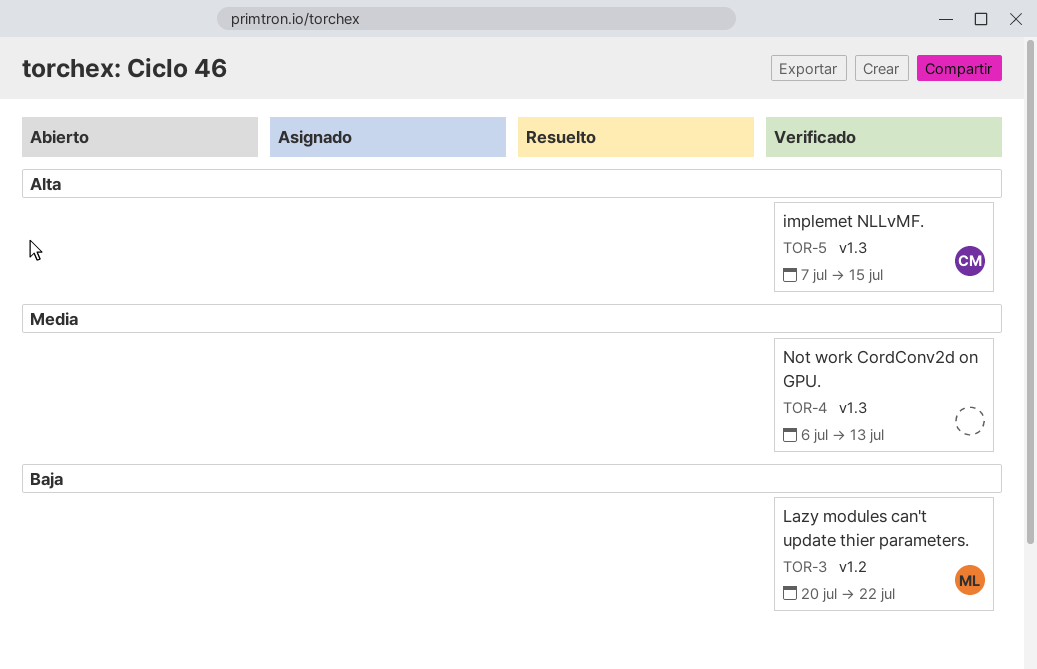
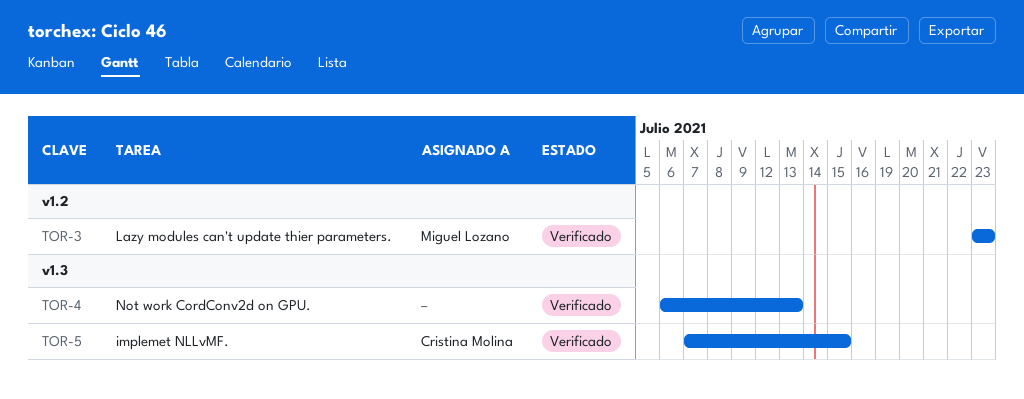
TOR-3, start: Jul 20 -> Jul 23
TOR-3, due: Jul 22 -> Jul 23

